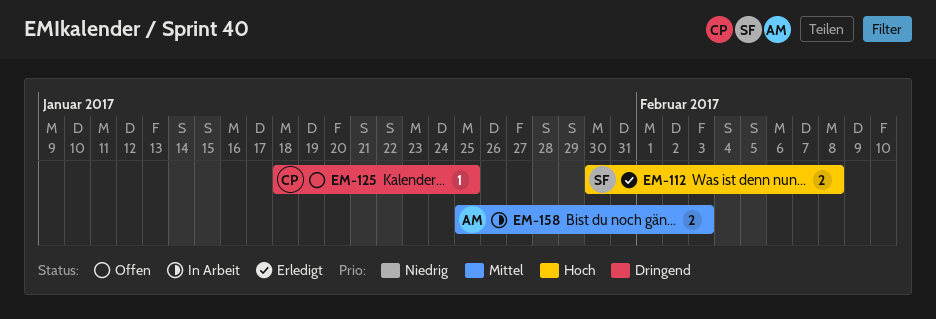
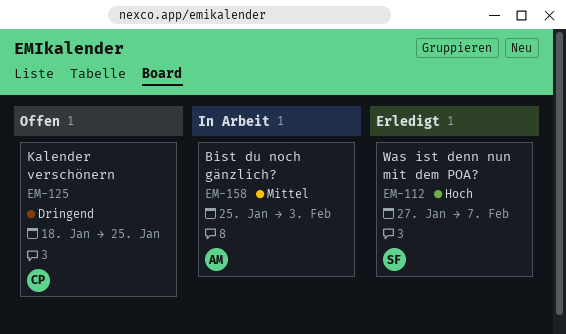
EM-112, start: Jan 30 -> Jan 27
EM-112, due: Feb 8 -> Feb 7

